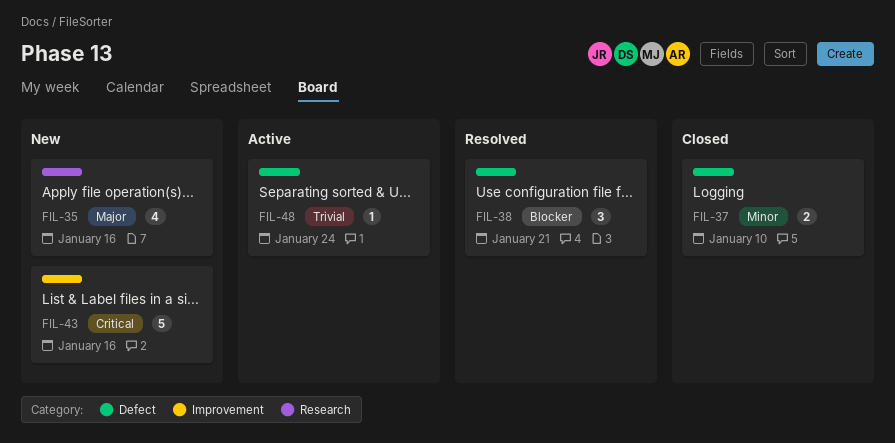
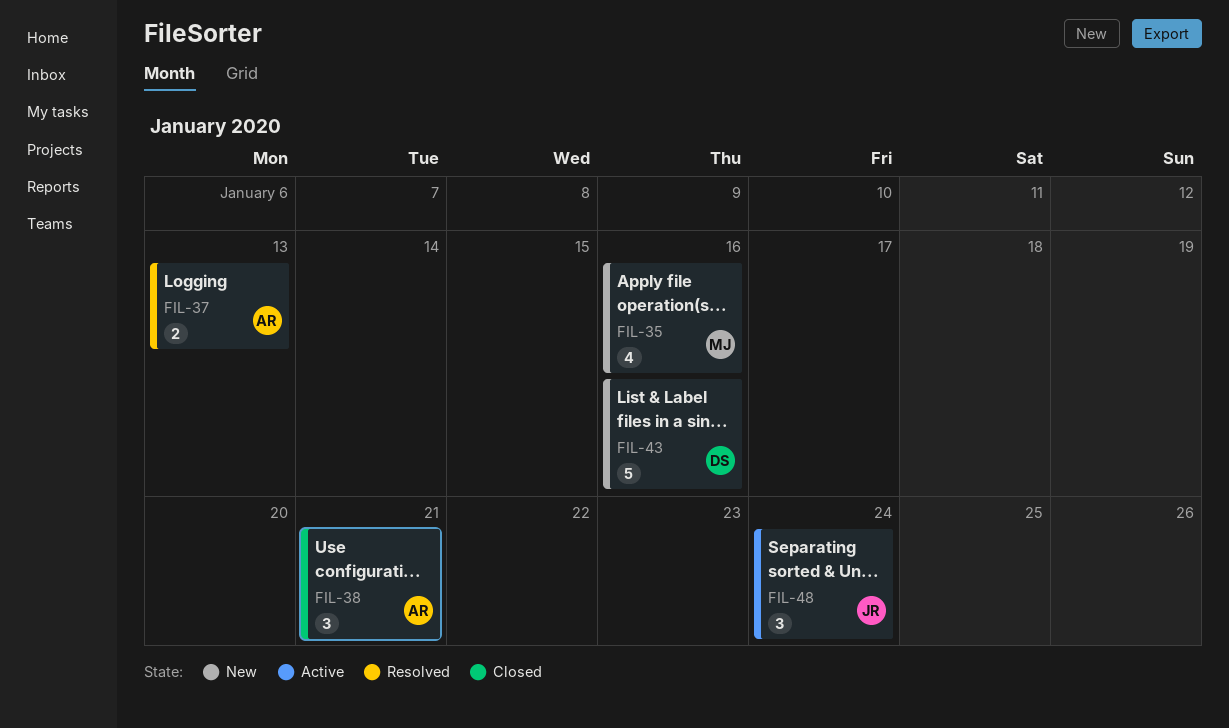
FIL-37, status: Closed -> Resolved
FIL-37, due: Jan 10 -> Jan 13
FIL-38, status: Resolved -> Closed
FIL-48, estimate: 1 -> 3

